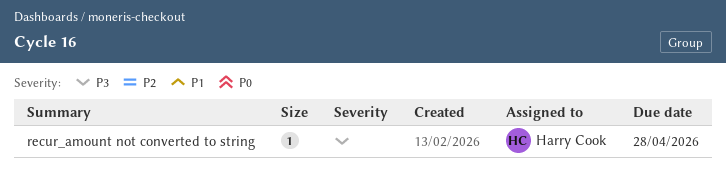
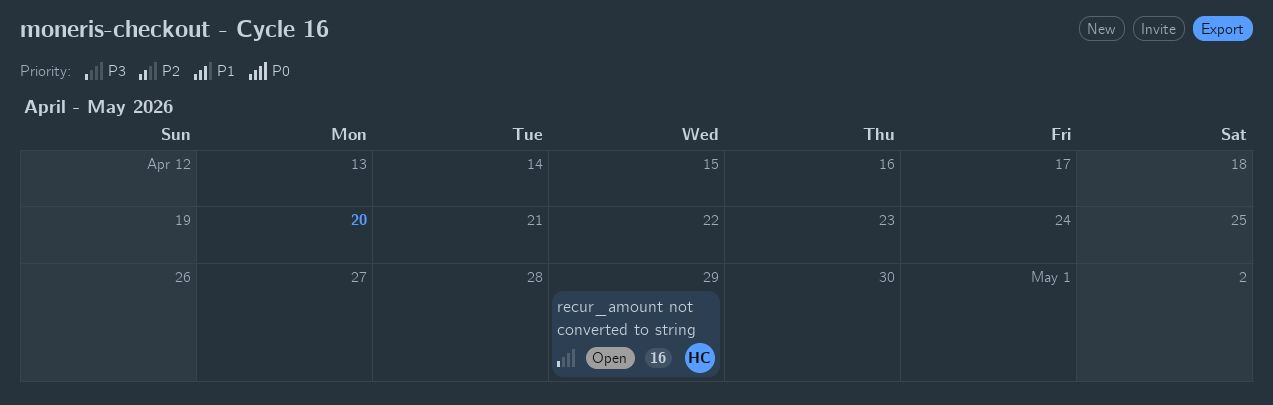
recur_amount not converted to string, estimate: 1 -> 16
recur_amount not converted to string, due: Apr 28 -> Apr 29

